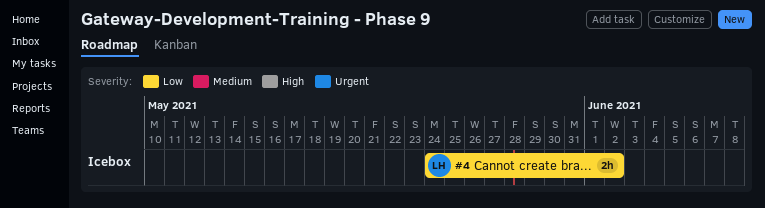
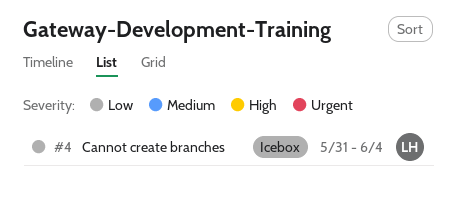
#4, start: May 24 -> May 31
#4, due: Jun 2 -> Jun 4

